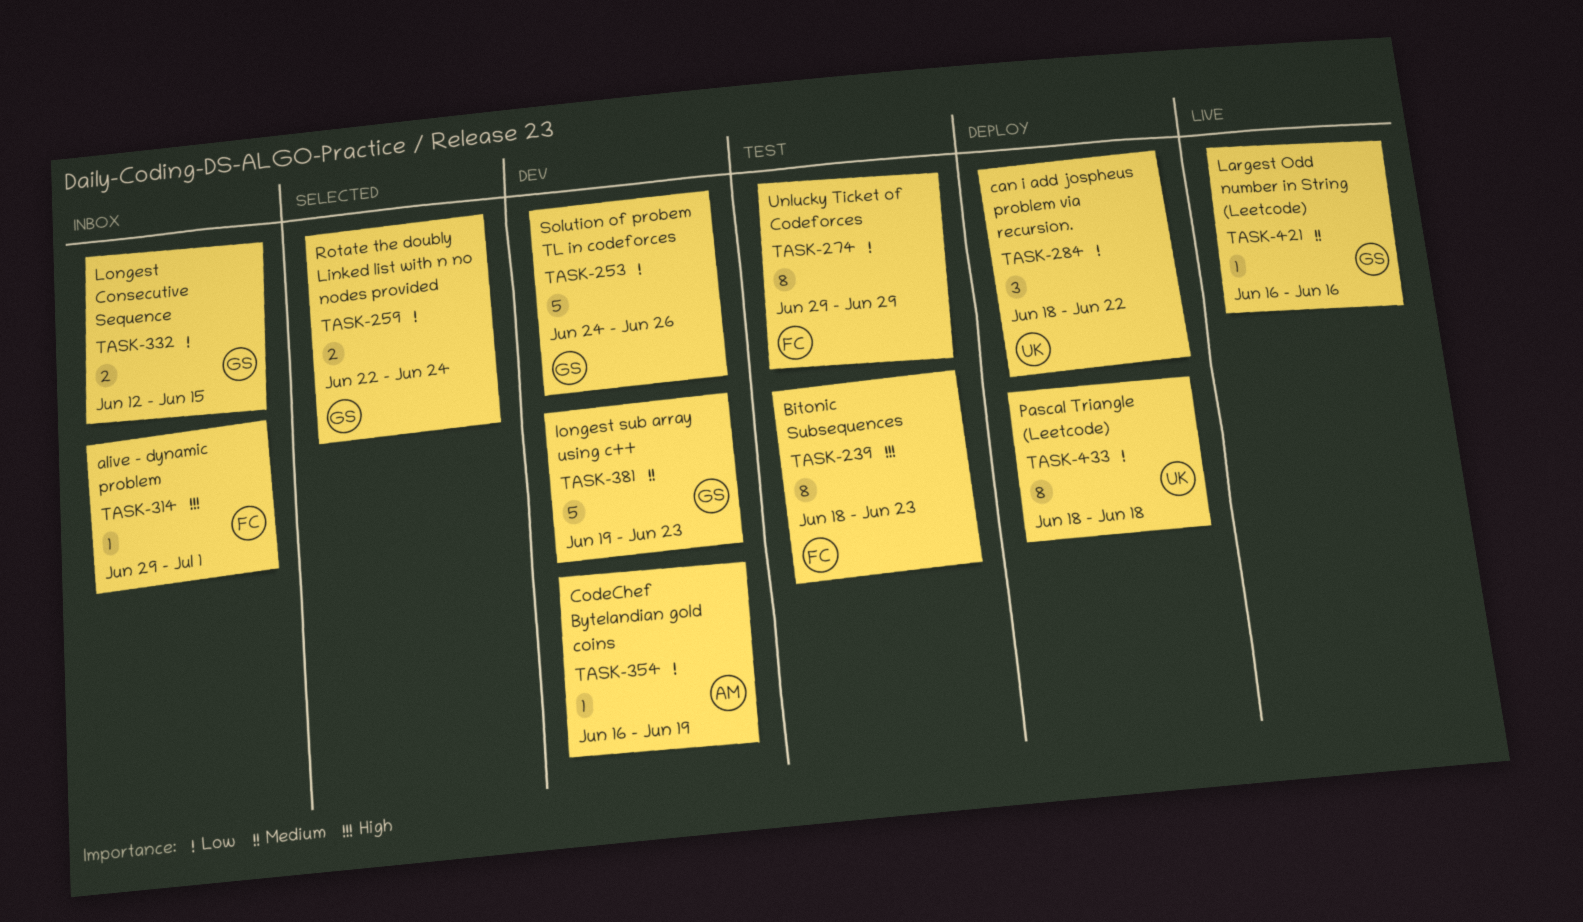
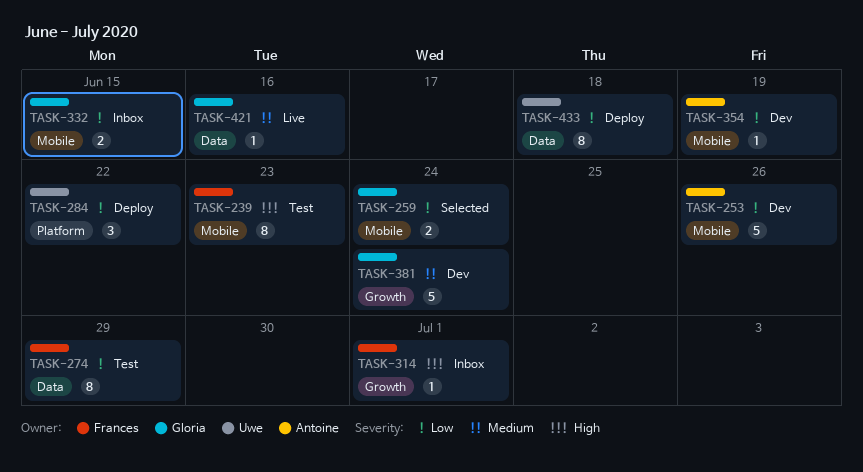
TASK-253, owner: Gloria -> Antoine
TASK-381, due: Jun 23 -> Jun 24

